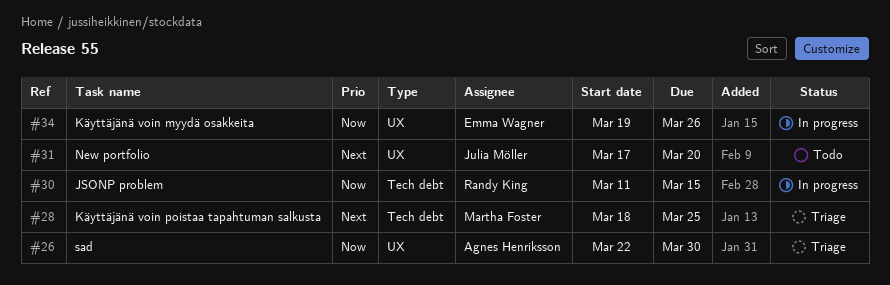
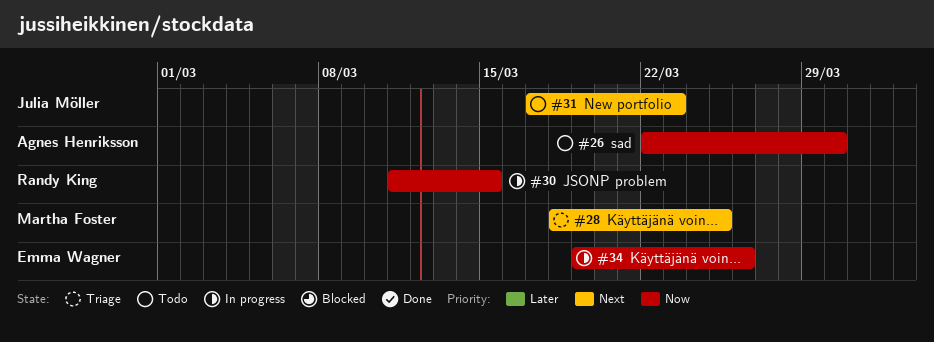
#26, status: Triage -> Todo
#31, due: Mar 20 -> Mar 23

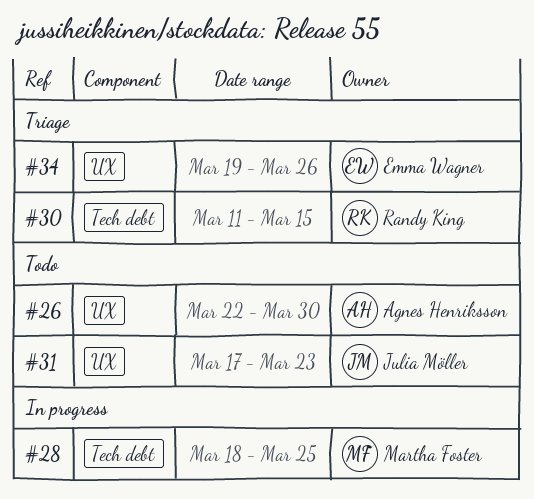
#28, status: Triage -> In progress
#30, status: In progress -> Triage
#34, status: In progress -> Triage

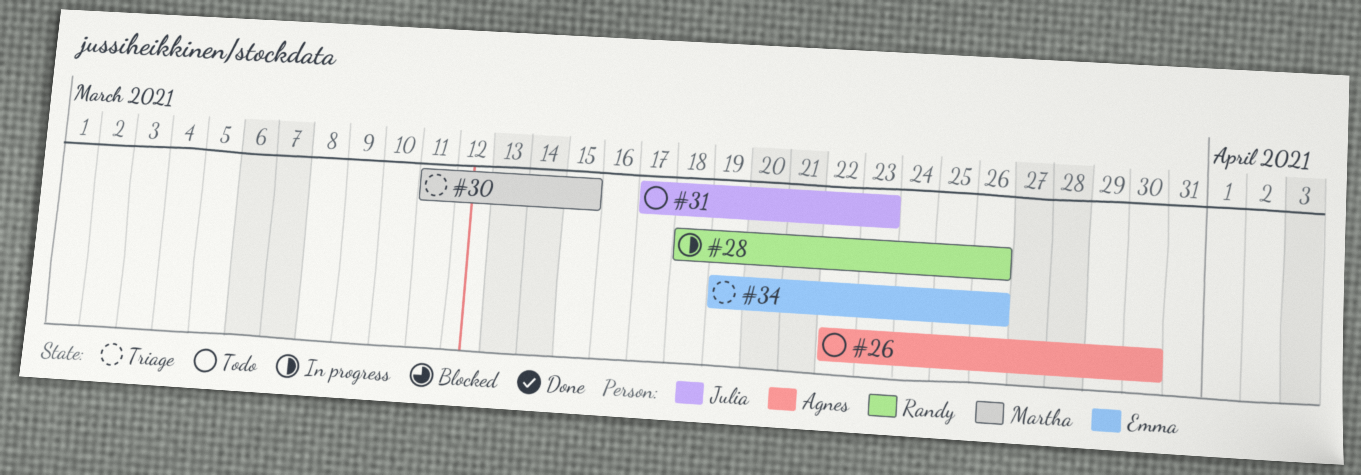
#28, owner: Martha Foster -> Randy King
#28, due: Mar 25 -> Mar 26
#30, owner: Randy King -> Martha Foster

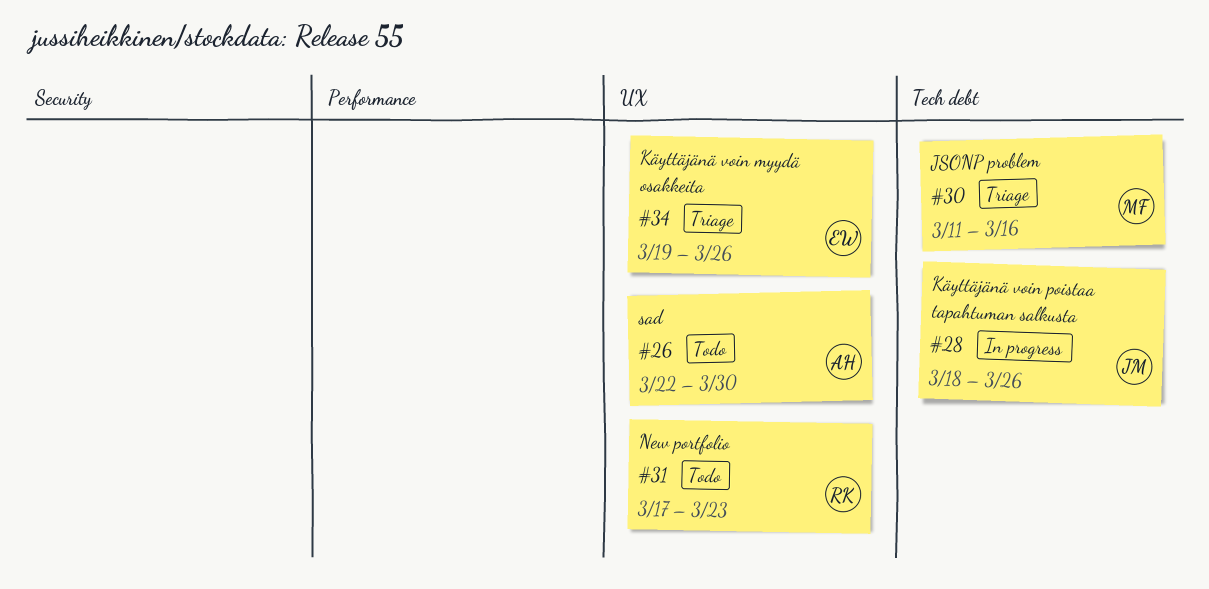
#28, owner: Randy -> Julia
#30, due: Mar 15 -> Mar 16
#31, owner: Julia -> Randy

